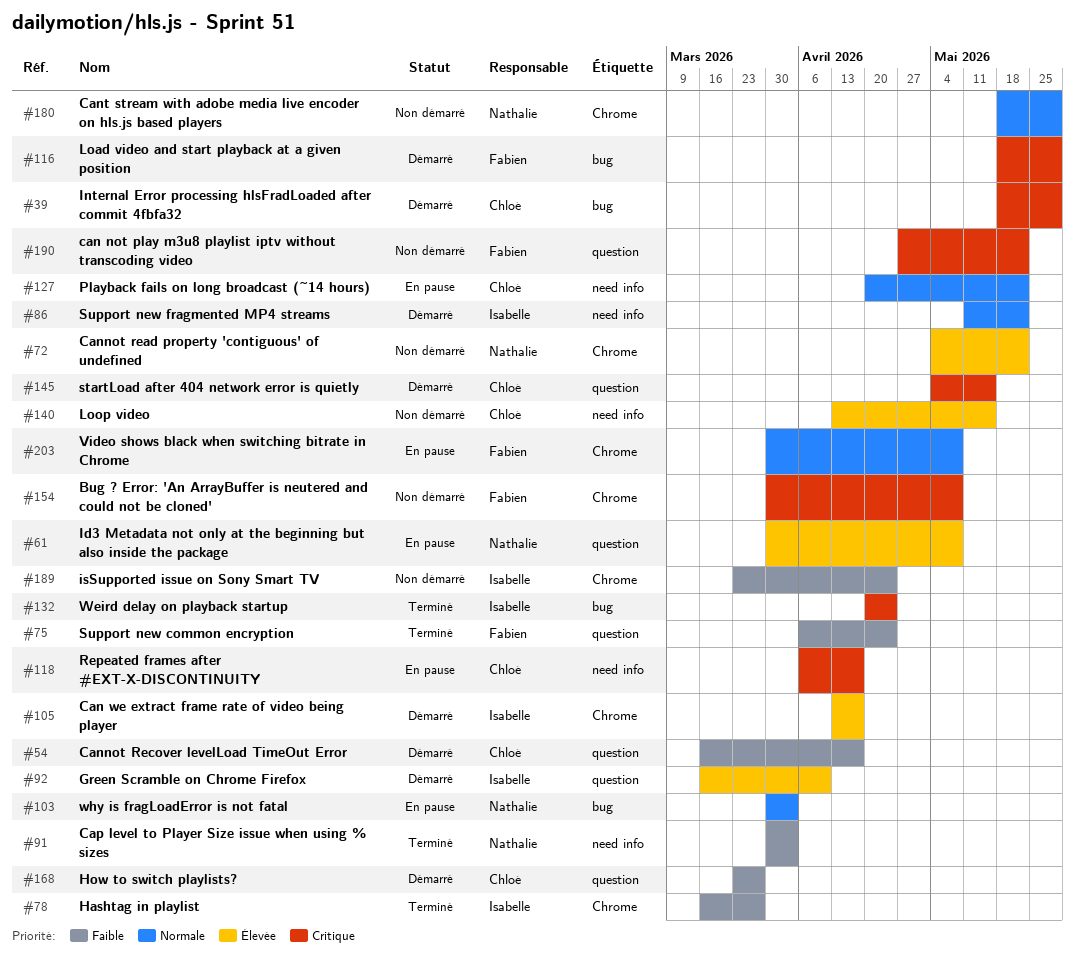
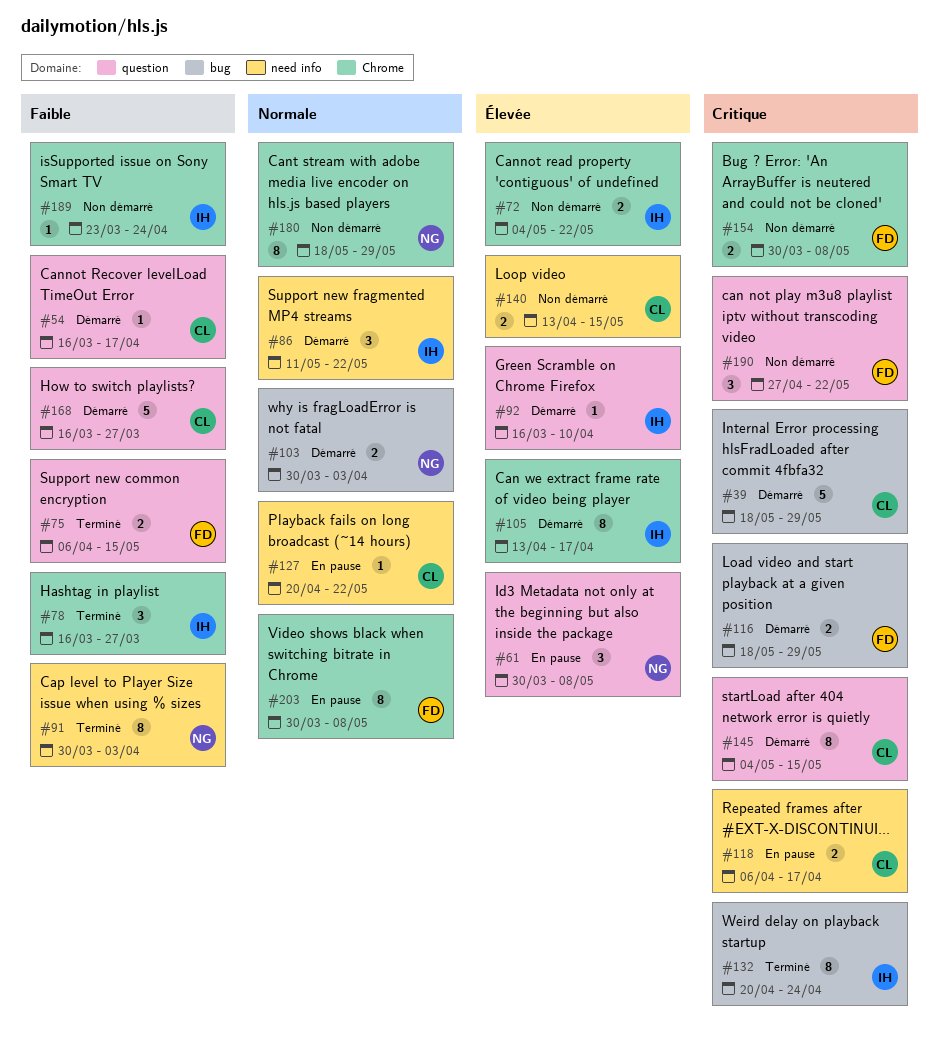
#72, owner: Nathalie -> Isabelle
#75, due: Apr 24 -> May 15
#103, status: En pause -> Démarré
#168, start: Mar 23 -> Mar 16

